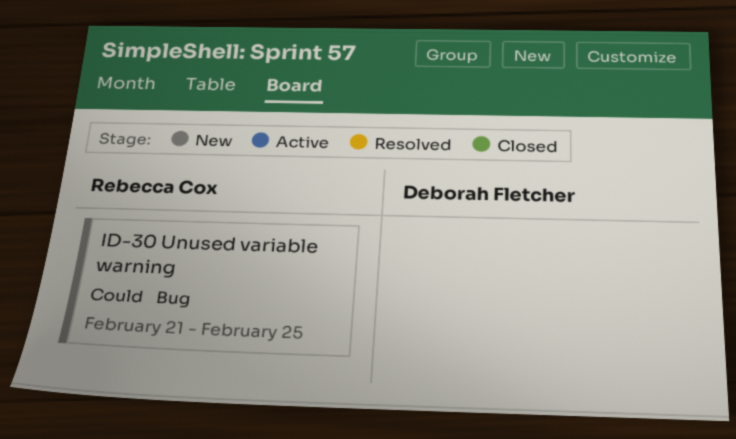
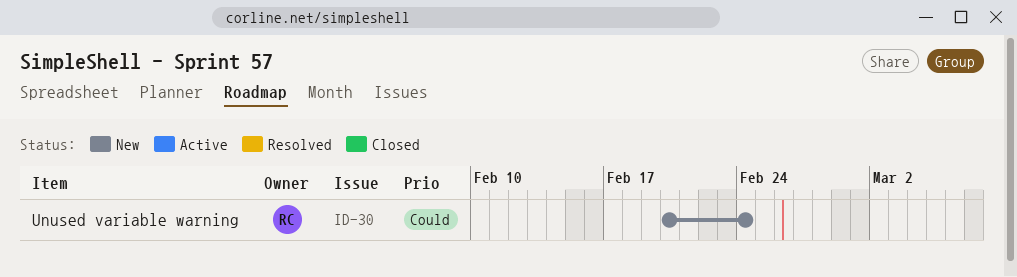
ID-30, start: Feb 21 -> Feb 20
ID-30, due: Feb 25 -> Feb 24

